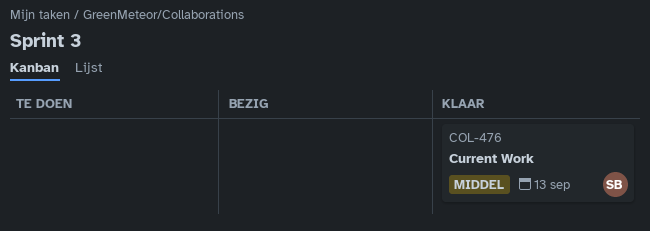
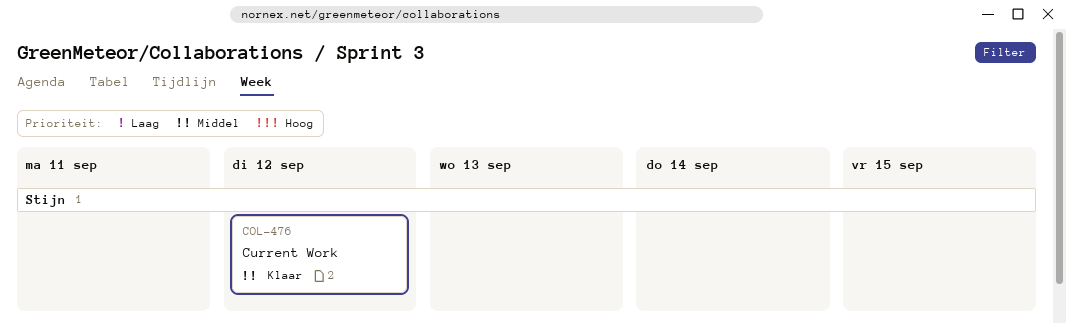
COL-476, due: Sep 13 -> Sep 12

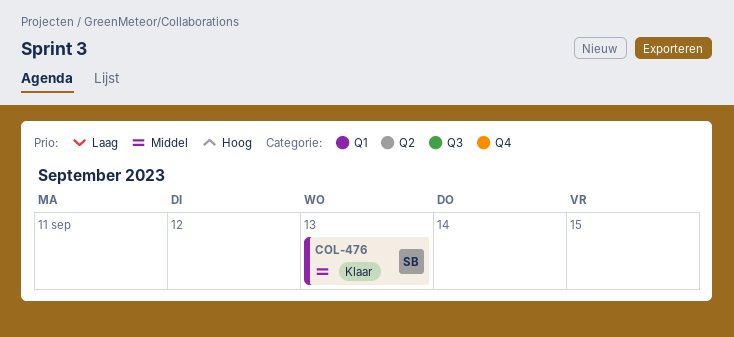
COL-476, due: Sep 12 -> Sep 13

